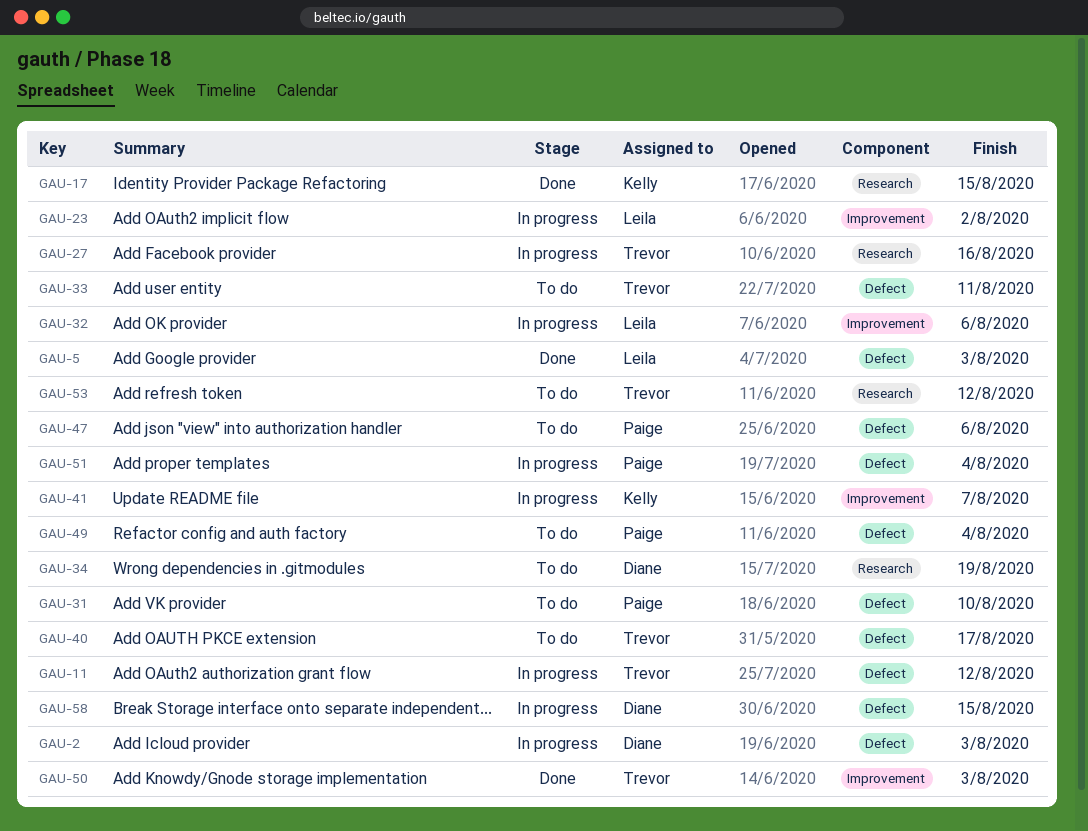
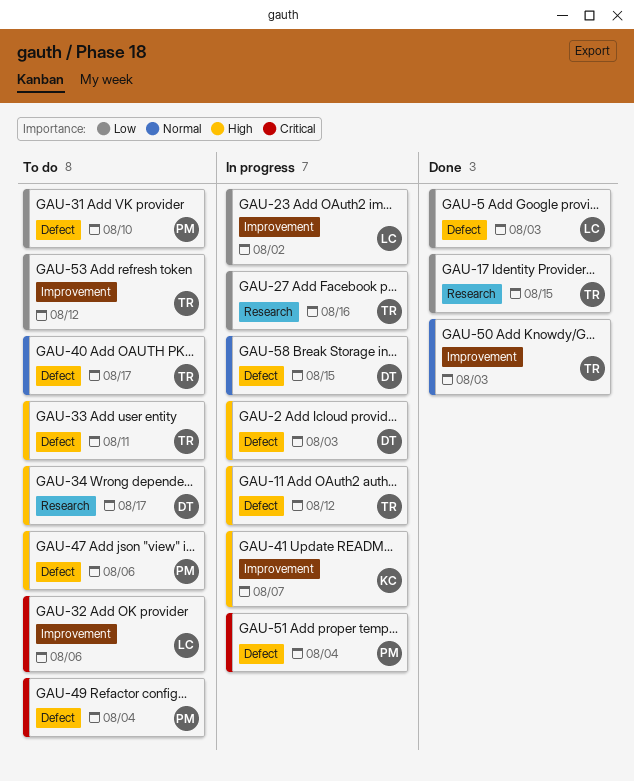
GAU-17, owner: Kelly -> Trevor
GAU-32, status: In progress -> To do
GAU-34, due: Aug 19 -> Aug 17
GAU-53, label: Research -> Improvement

